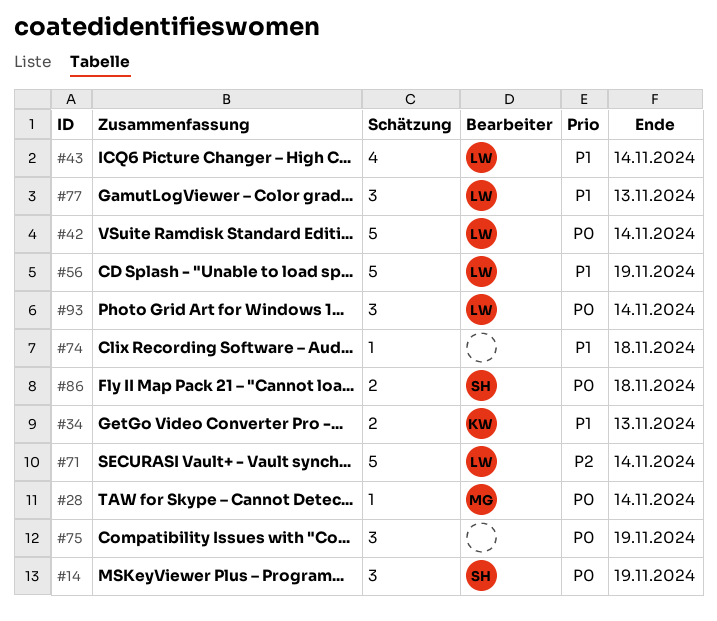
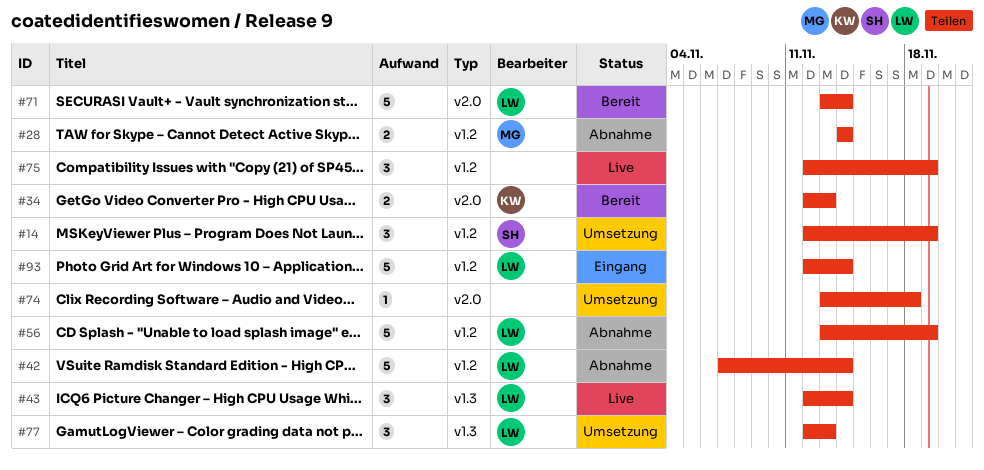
#28, estimate: 1 -> 2
#43, estimate: 4 -> 3
#86: present -> none
#93, estimate: 3 -> 5

